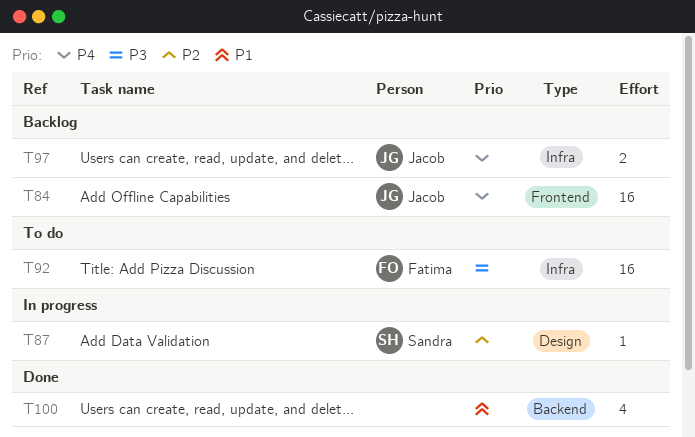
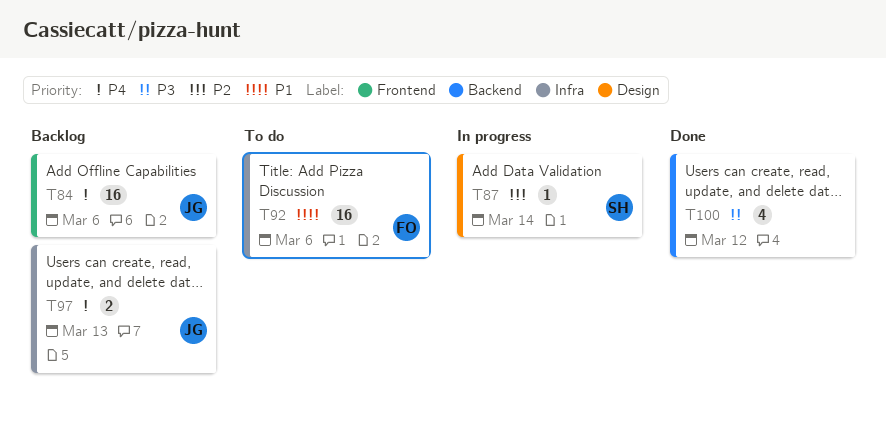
T92, priority: P3 -> P1
T100, priority: P1 -> P3

